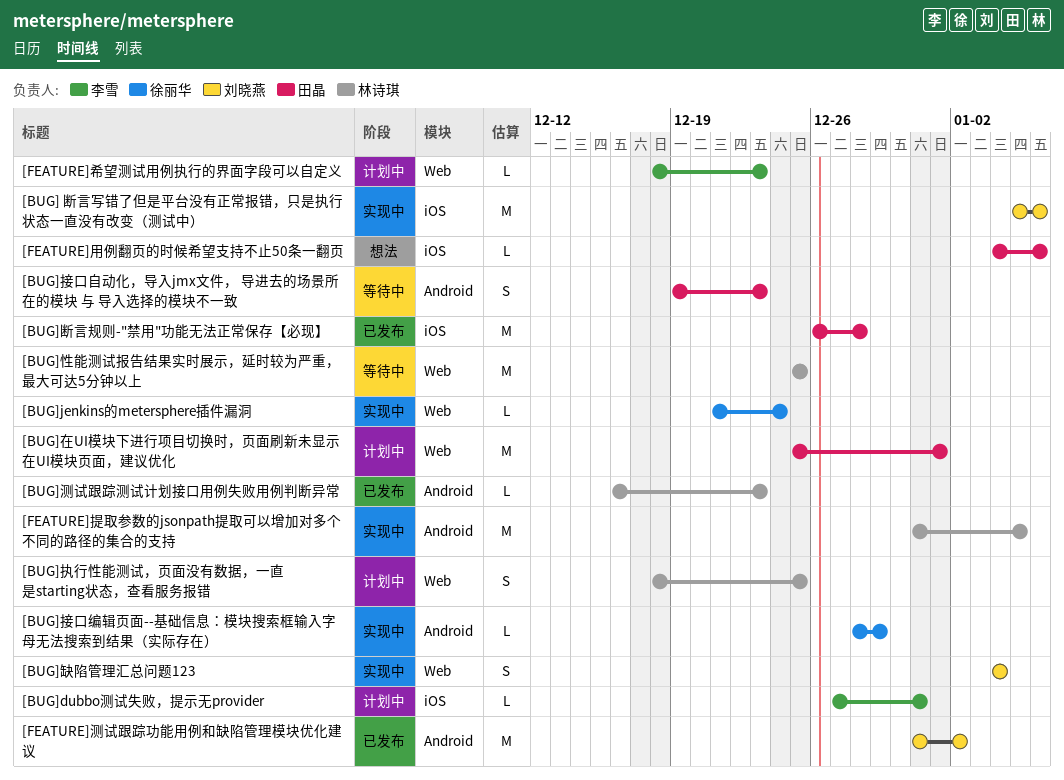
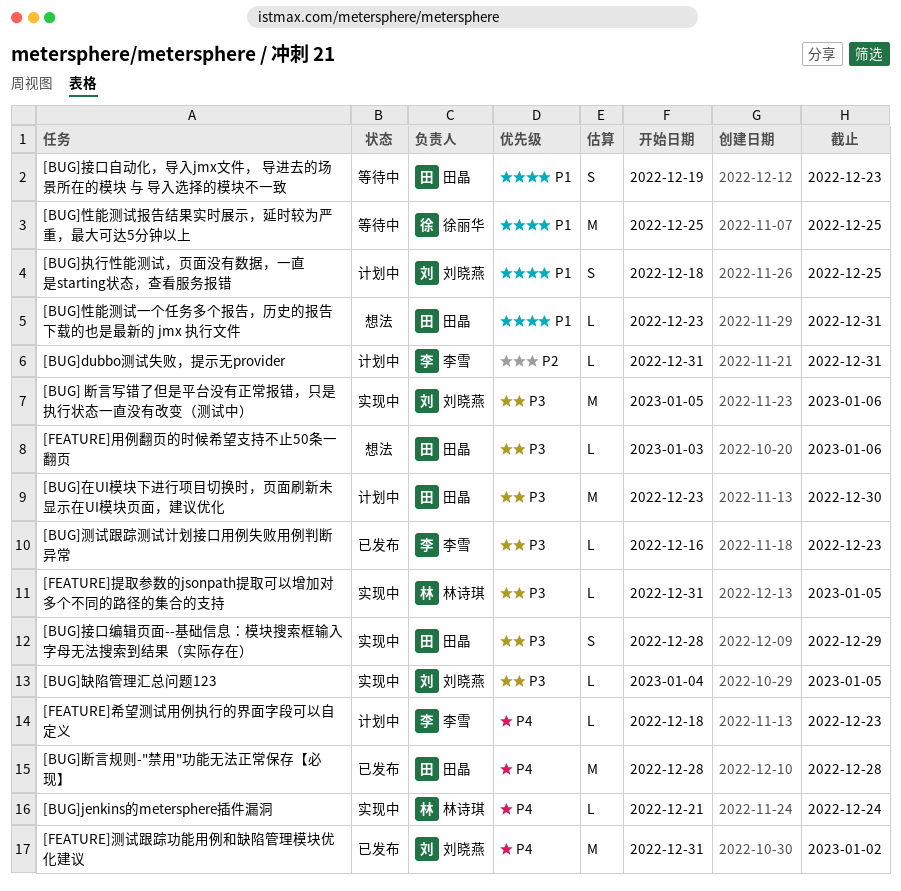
[BUG]dubbo测试失败，提示无provider, start: Dec 27 -> Dec 31
[BUG]jenkins的metersphere插件漏洞, owner: 徐丽华 -> 林诗琪
[BUG]在UI模块下进行项目切换时，页面刷新未显示在UI模块页面，建议优化, start: Dec 25 -> Dec 23
[BUG]在UI模块下进行项目切换时，页面刷新未显示在UI模块页面，建议优化, due: Jan 1 -> Dec 30
[BUG]性能测试一个任务多个报告，历史的报告下载的也是最新的 jmx 执行文件: none -> present
[BUG]性能测试报告结果实时展示，延时较为严重，最大可达5分钟以上, owner: 林诗琪 -> 徐丽华
[BUG]执行性能测试，页面没有数据，一直是starting状态，查看服务报错, owner: 林诗琪 -> 刘晓燕
[BUG]接口编辑页面--基础信息：模块搜索框输入字母无法搜索到结果（实际存在）, owner: 徐丽华 -> 田晶
[BUG]接口编辑页面--基础信息：模块搜索框输入字母无法搜索到结果（实际存在）, estimate: L -> S
[BUG]断言规则-"禁用"功能无法正常保存【必现】, start: Dec 26 -> Dec 28
[BUG]测试跟踪测试计划接口用例失败用例判断异常, owner: 林诗琪 -> 李雪
[BUG]缺陷管理汇总问题123, estimate: S -> L
[BUG]缺陷管理汇总问题123, due: Jan 4 -> Jan 5
[FEATURE]提取参数的jsonpath提取可以增加对多个不同的路径的集合的支持, estimate: M -> L
[FEATURE]用例翻页的时候希望支持不止50条一翻页, start: Jan 4 -> Jan 3

